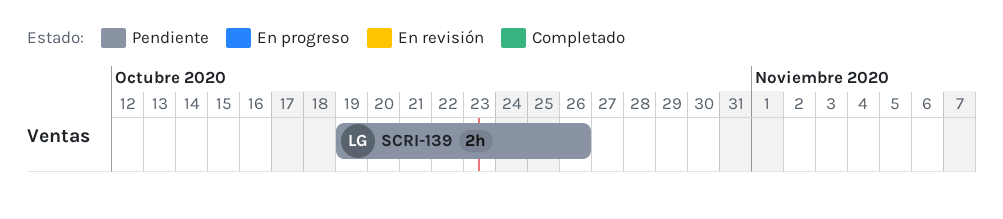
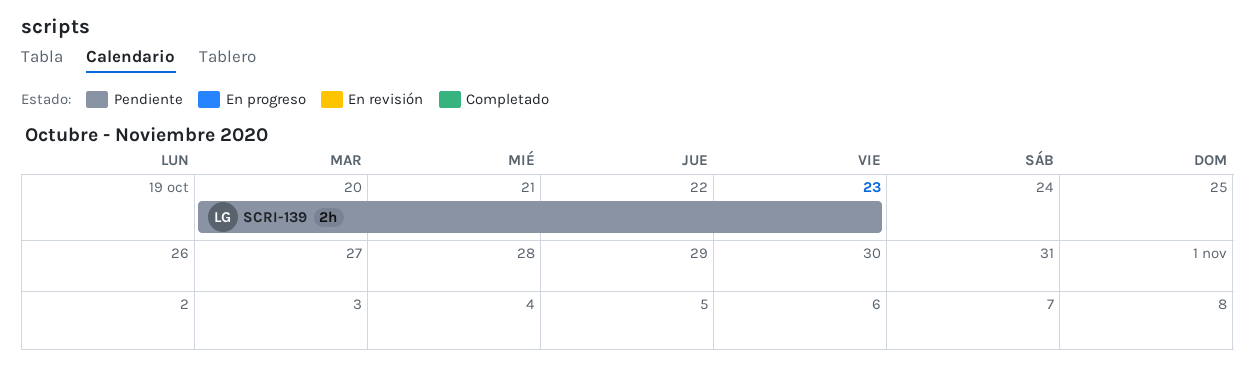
SCRI-139, start: Oct 19 -> Oct 20
SCRI-139, due: Oct 26 -> Oct 23

